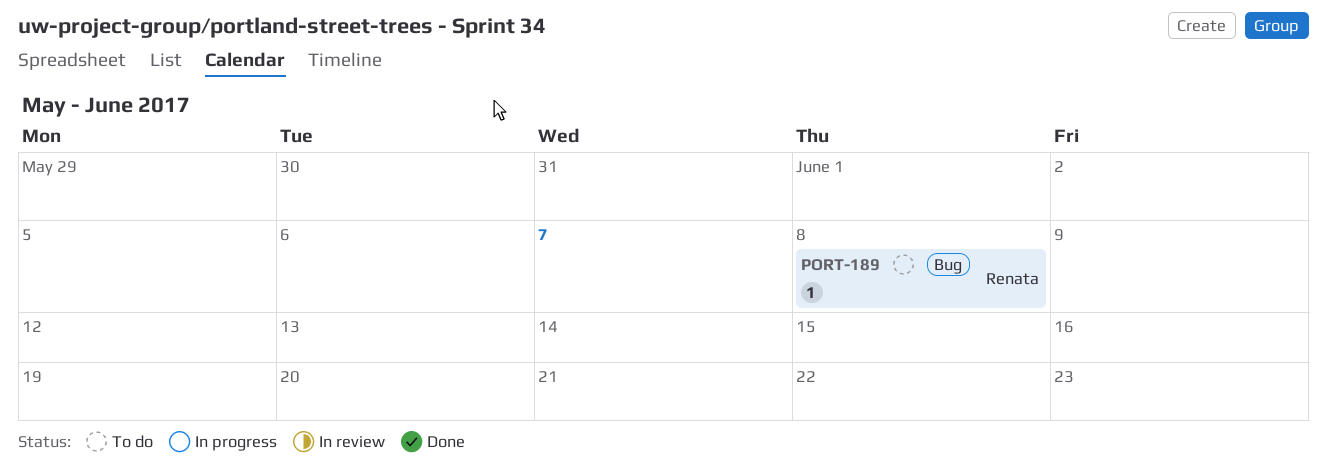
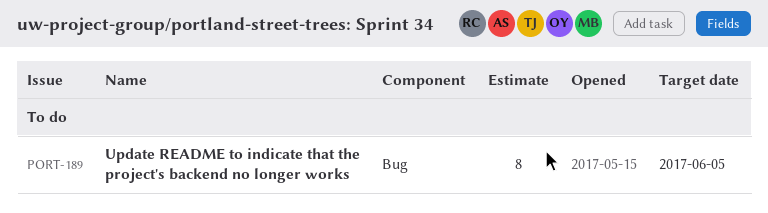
PORT-189, estimate: 1 -> 8
PORT-189, due: Jun 8 -> Jun 5

